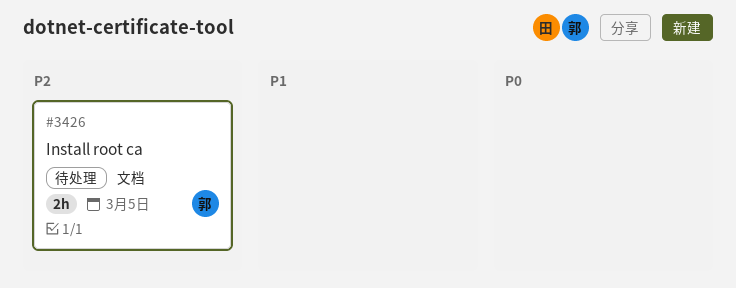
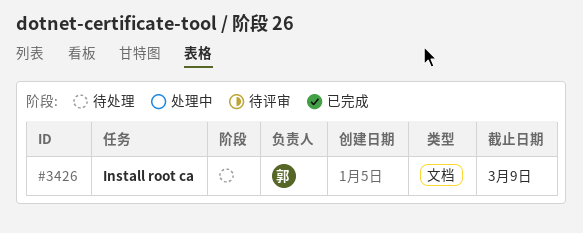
#3426, due: Mar 5 -> Mar 9

